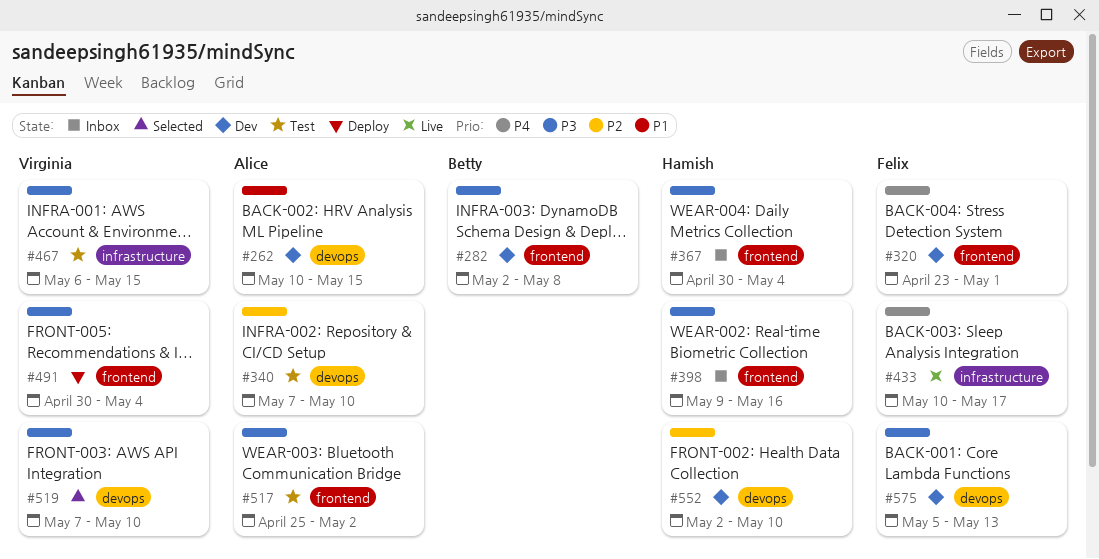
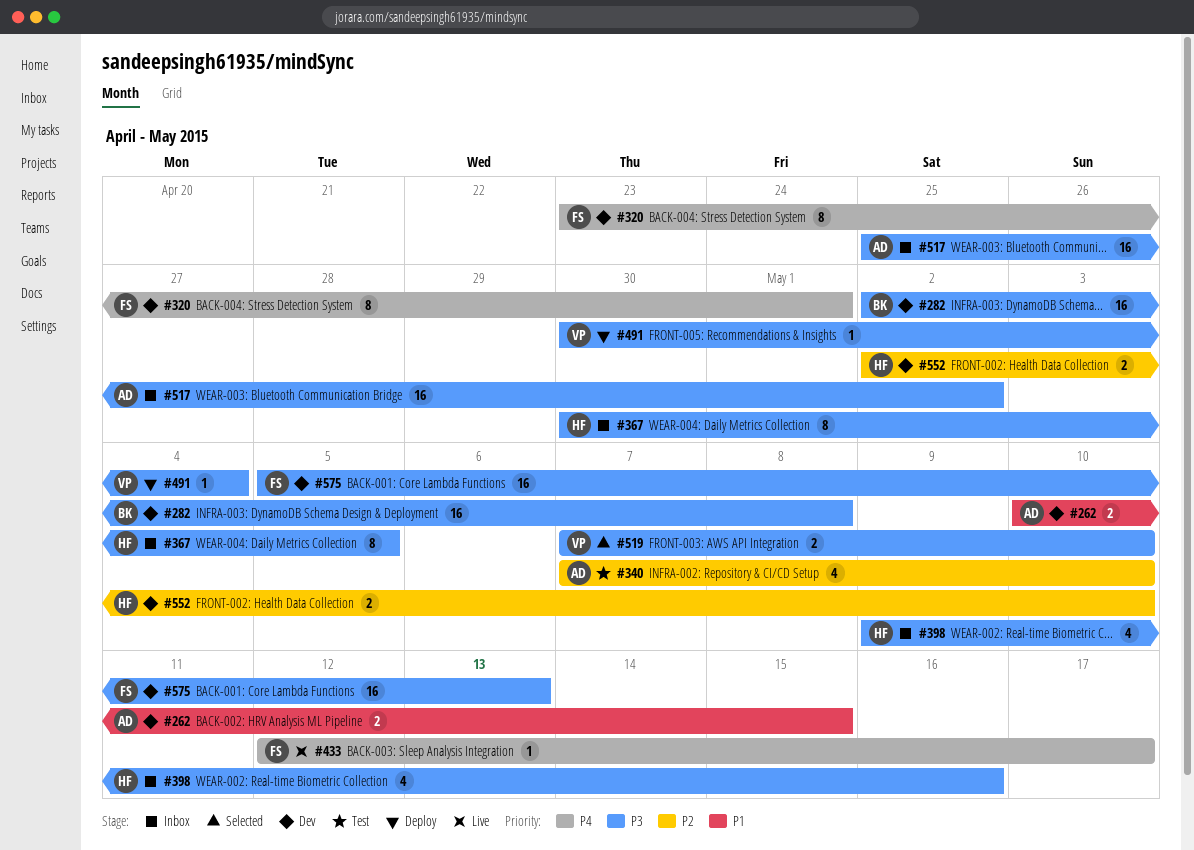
#367, due: May 4 -> May 5
#433, start: May 10 -> May 12
#467: present -> none
#517, status: Test -> Inbox

